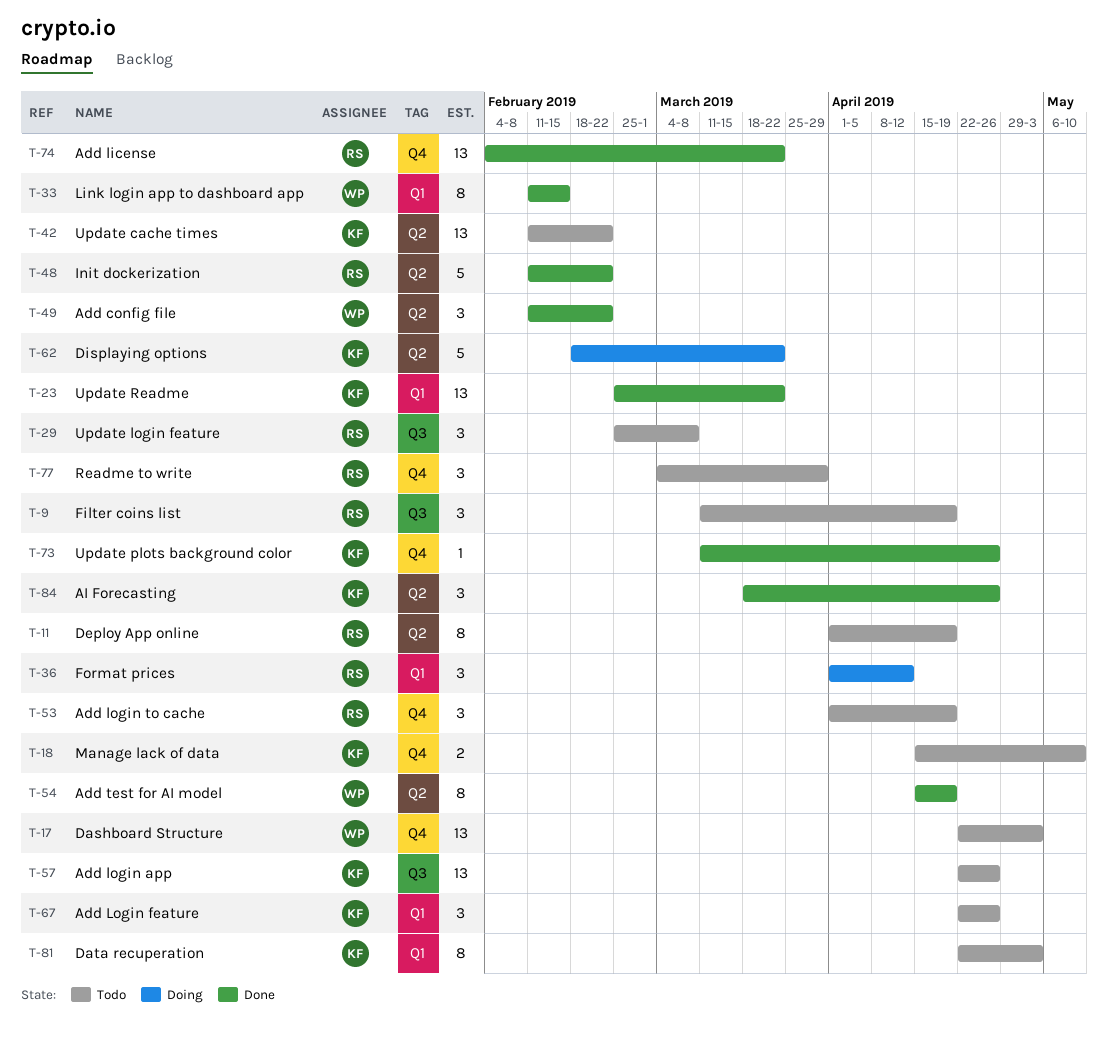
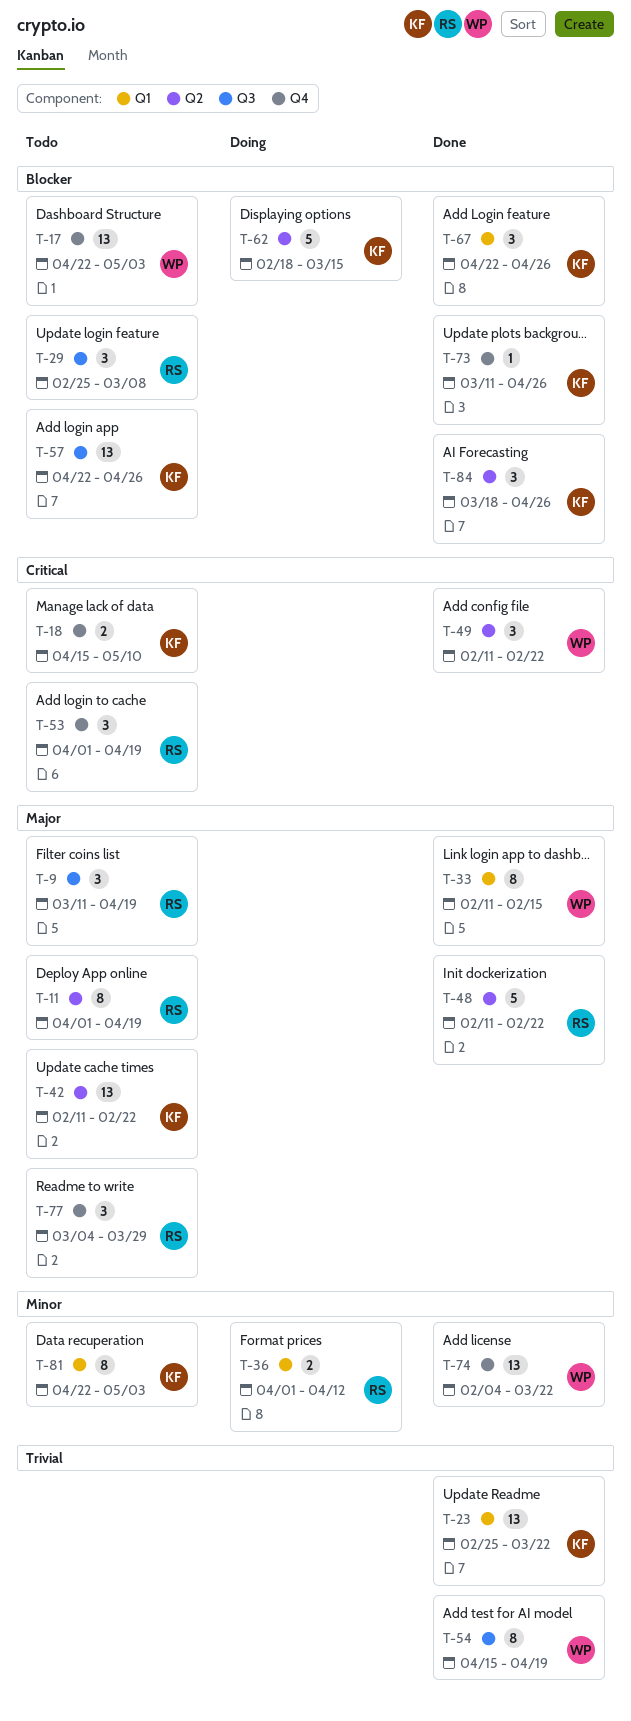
T-36, estimate: 3 -> 2
T-54, label: Q2 -> Q3
T-62, due: Mar 22 -> Mar 15
T-67, status: Todo -> Done
T-74, owner: RS -> WP

